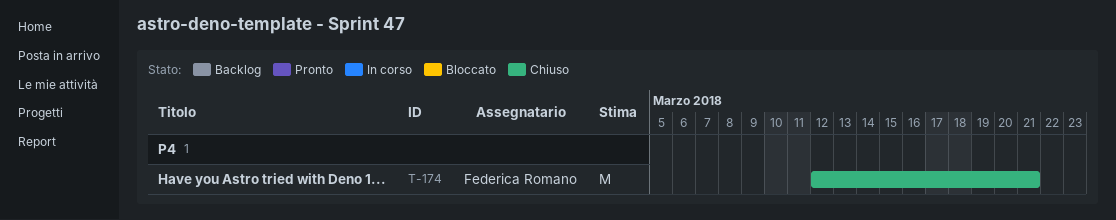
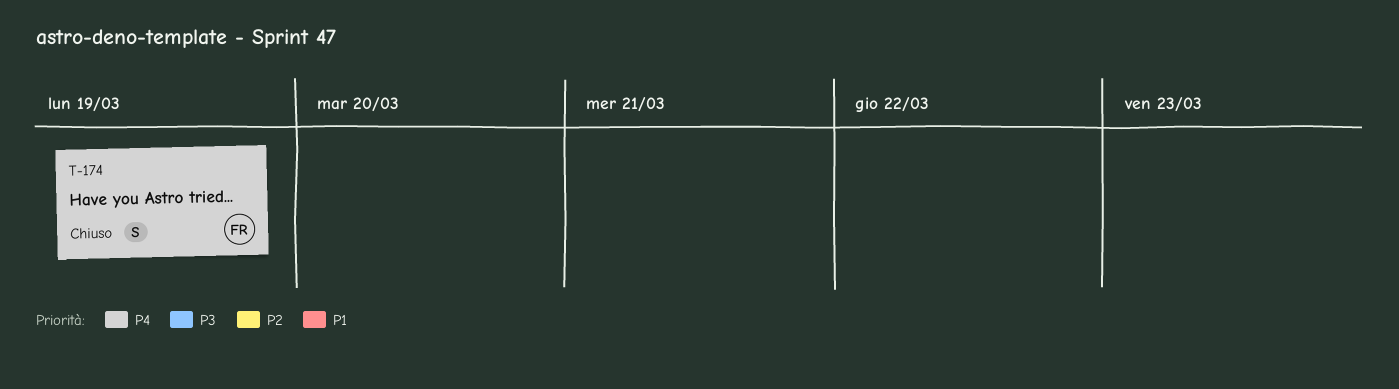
T-174, estimate: M -> S
T-174, due: Mar 21 -> Mar 19

